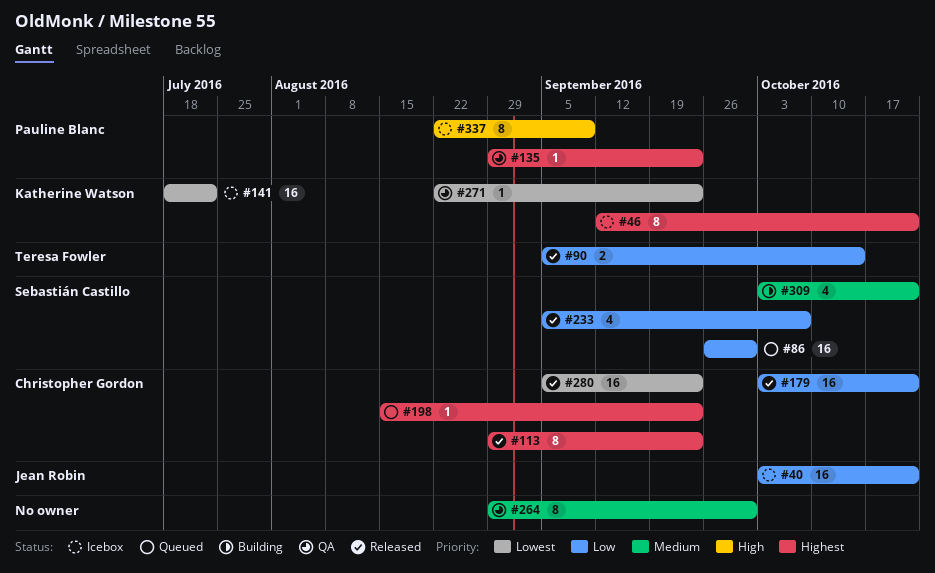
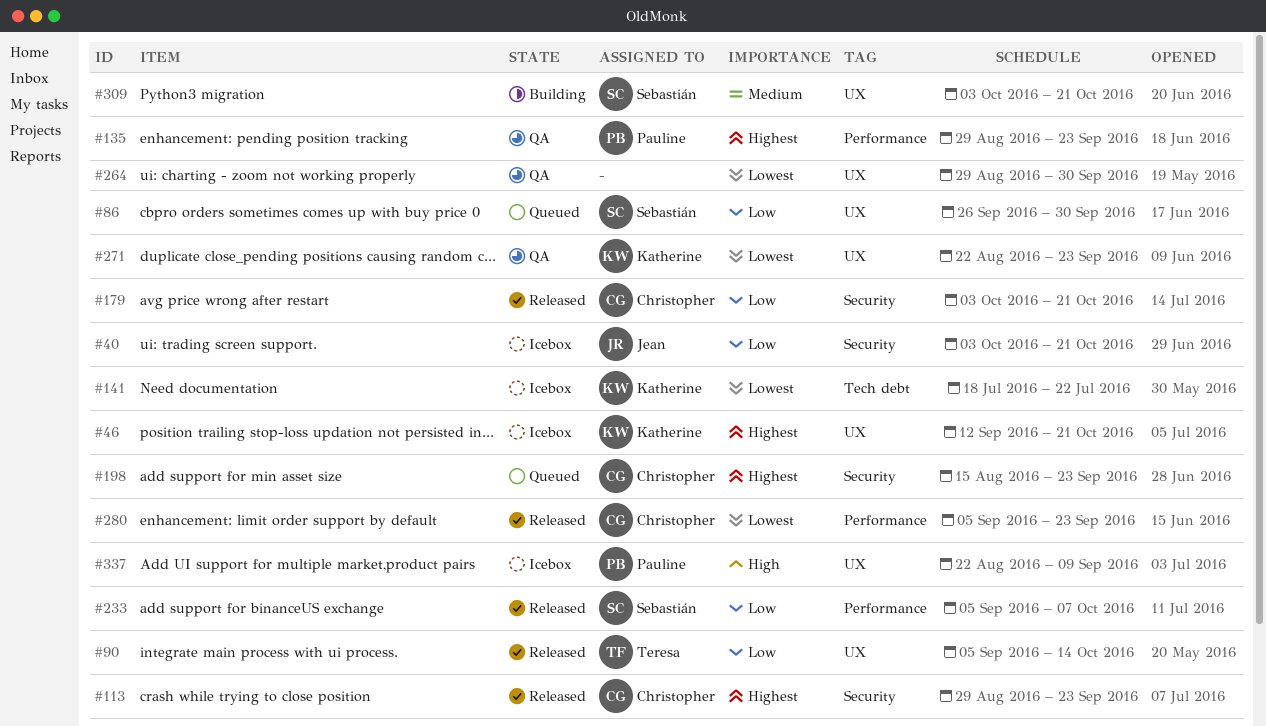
#264, priority: Medium -> Lowest

